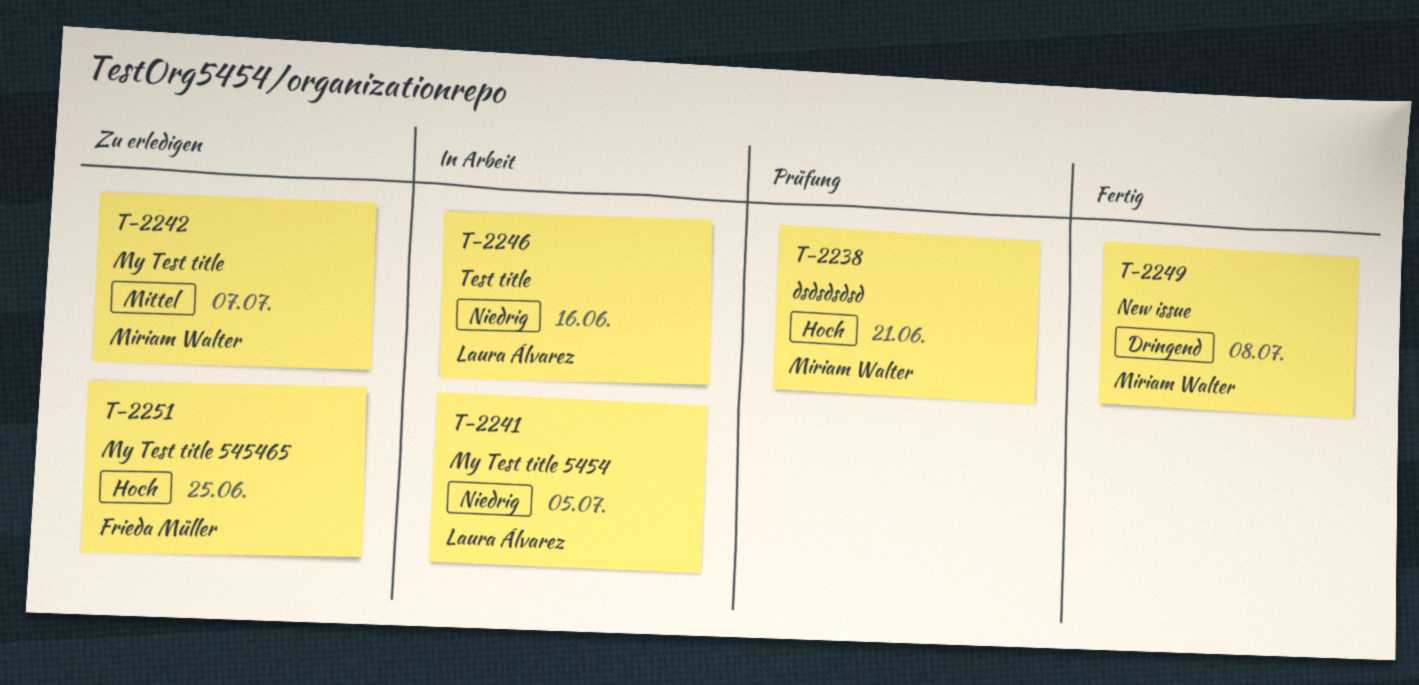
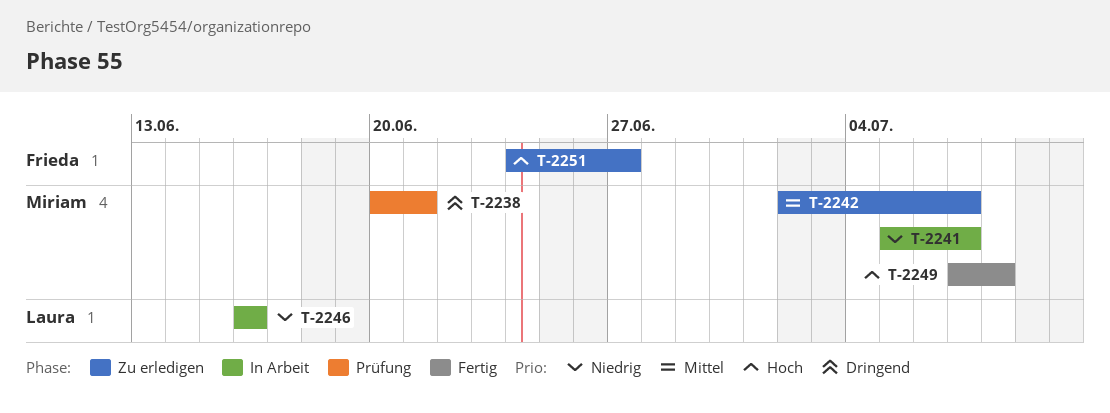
T-2238, priority: Hoch -> Dringend
T-2241, owner: Laura Álvarez -> Miriam Walter
T-2241, due: Jul 5 -> Jul 7
T-2249, priority: Dringend -> Hoch
T-2251, due: Jun 25 -> Jun 27

